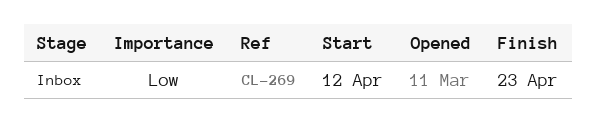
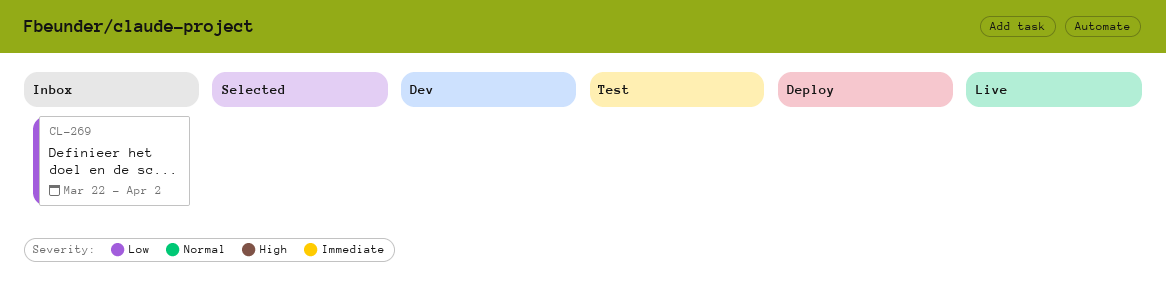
CL-269, start: Apr 12 -> Mar 22
CL-269, due: Apr 23 -> Apr 2

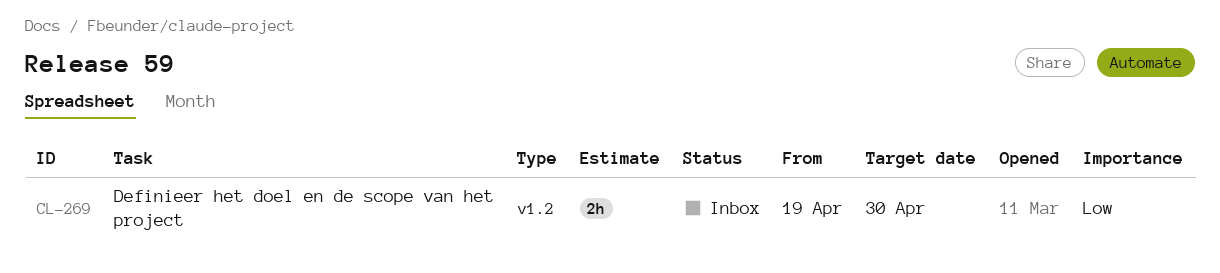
CL-269, start: Mar 22 -> Apr 19
CL-269, due: Apr 2 -> Apr 30

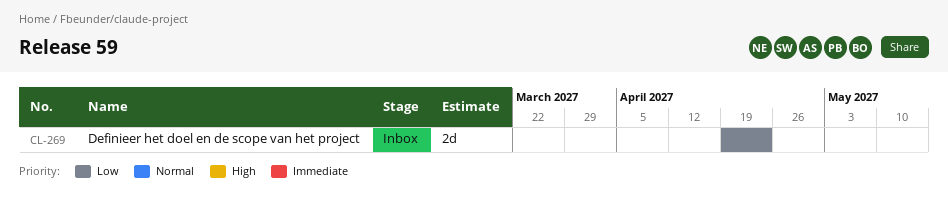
CL-269, estimate: 2h -> 2d
CL-269, due: Apr 30 -> Apr 23

